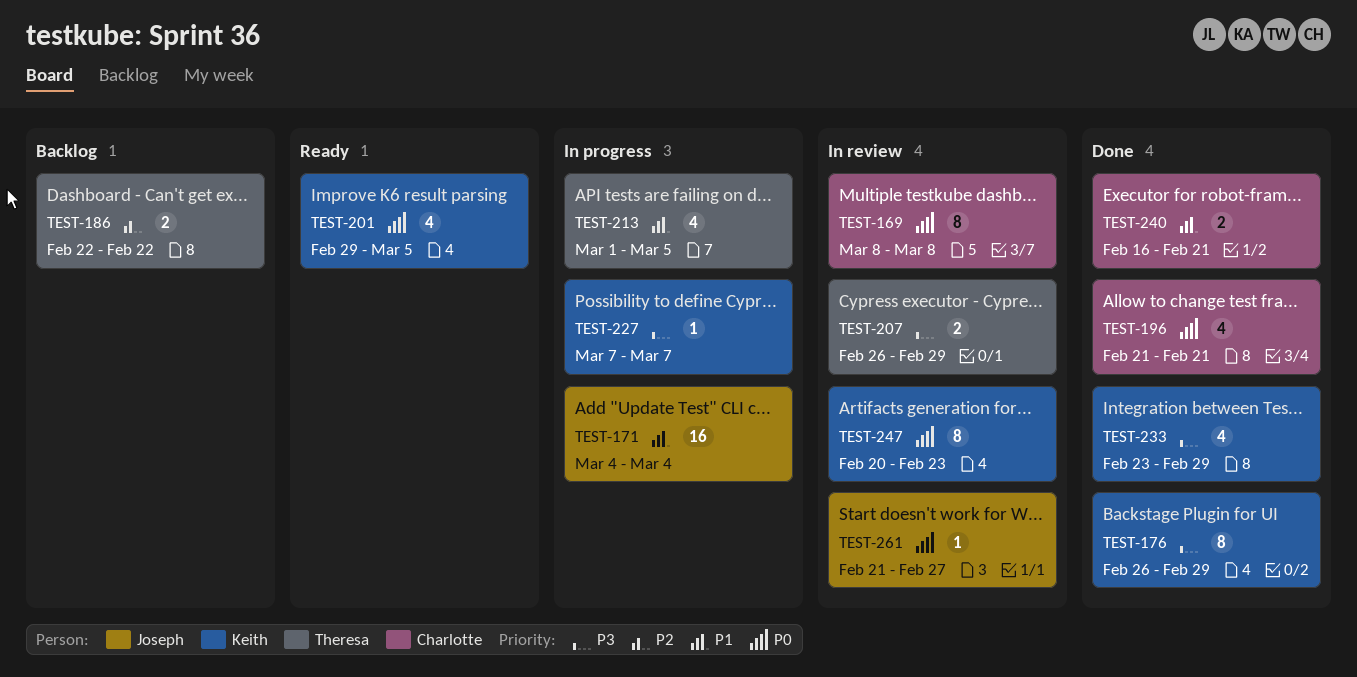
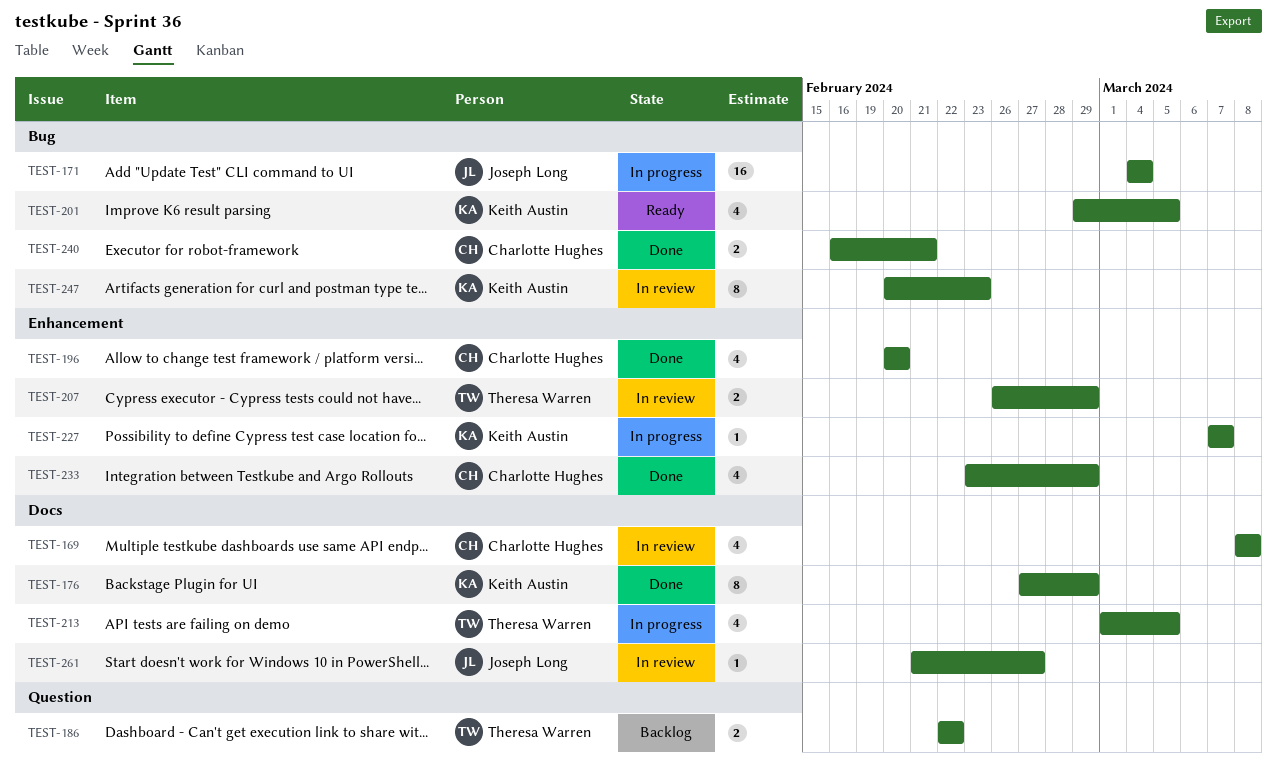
TEST-169, estimate: 8 -> 4
TEST-176, start: Feb 26 -> Feb 27
TEST-196, start: Feb 21 -> Feb 20
TEST-196, due: Feb 21 -> Feb 20
TEST-233, owner: Keith Austin -> Charlotte Hughes

